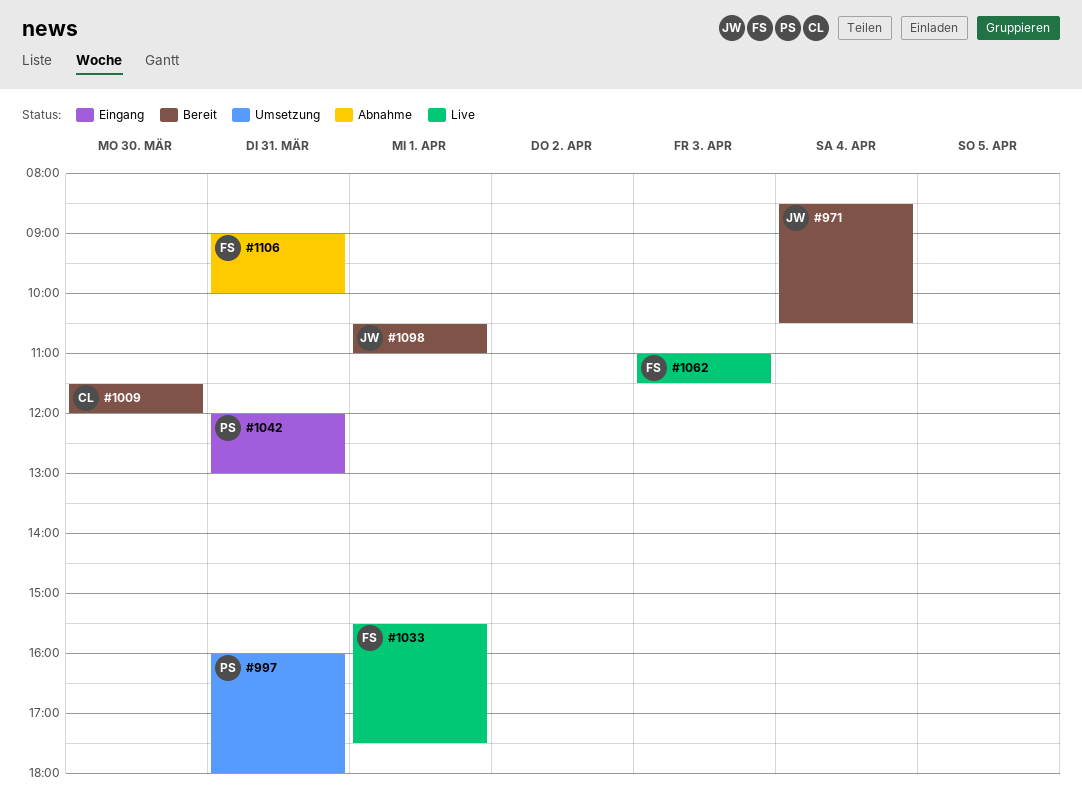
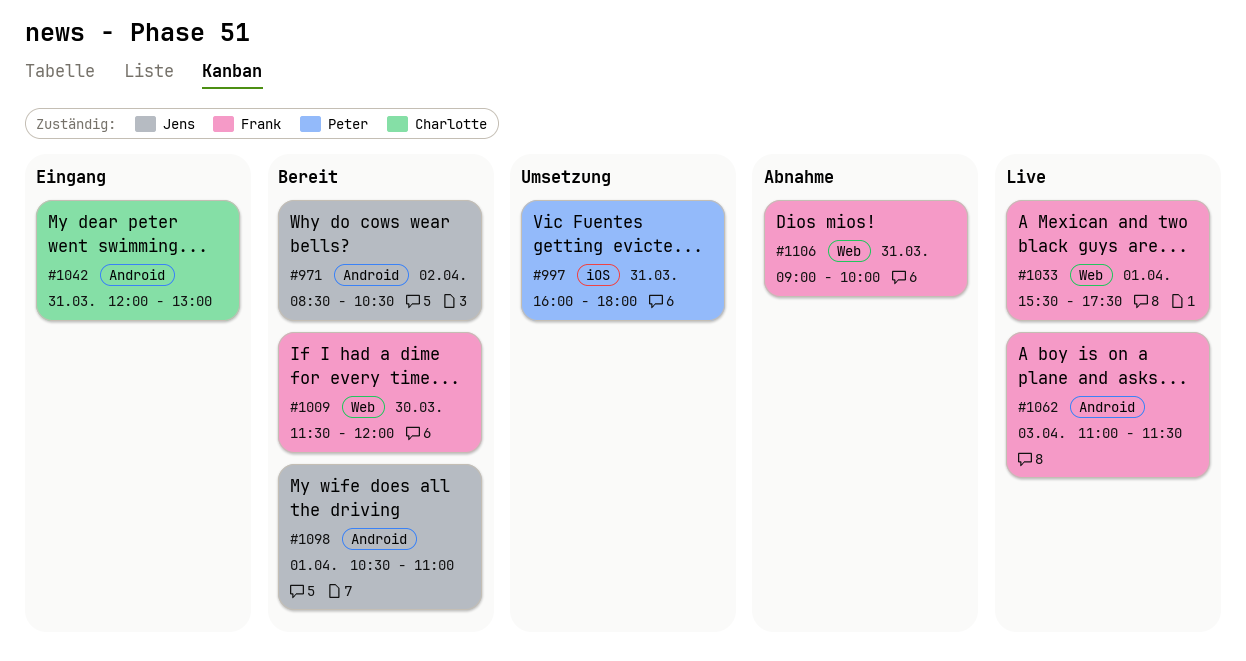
#971, day: Apr 4 -> Apr 2
#1009, owner: Charlotte -> Frank
#1042, owner: Peter -> Charlotte

